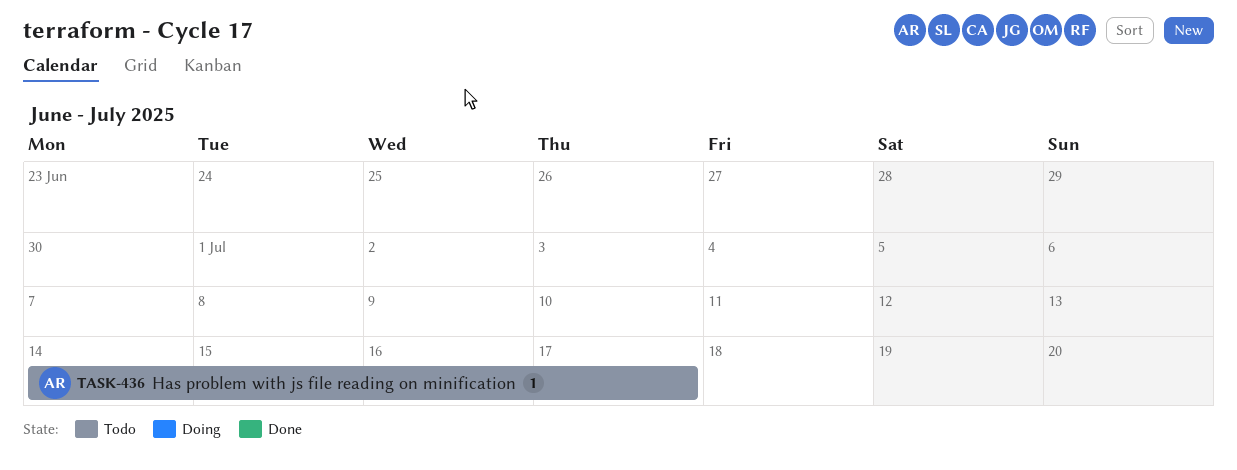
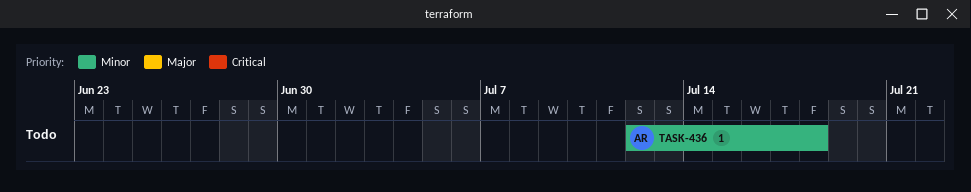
TASK-436, start: Jul 14 -> Jul 12
TASK-436, due: Jul 17 -> Jul 18

